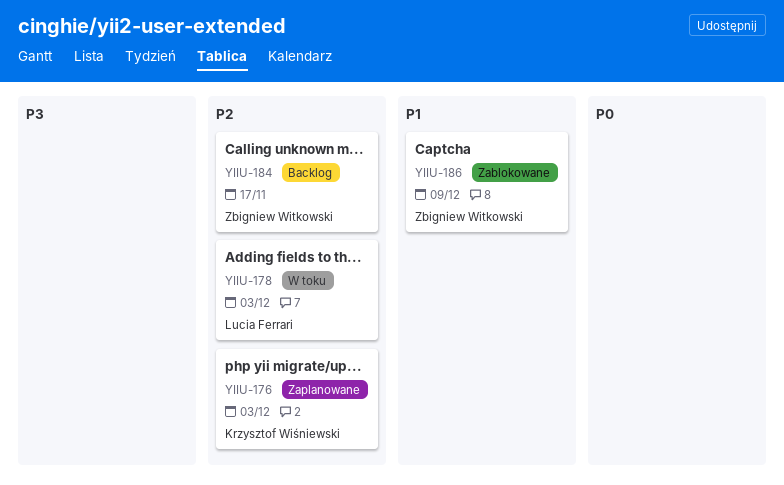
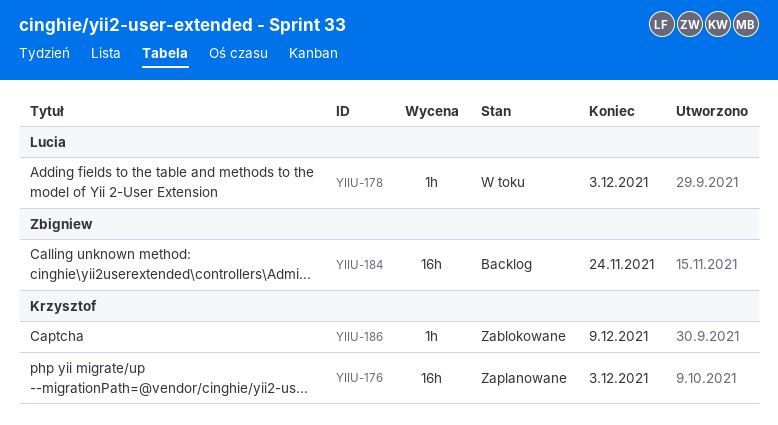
YIIU-184, due: Nov 17 -> Nov 24
YIIU-186, owner: Zbigniew Witkowski -> Krzysztof Wiśniewski

